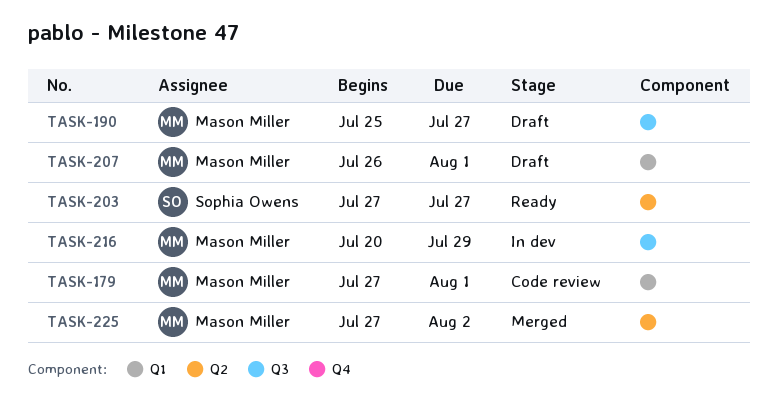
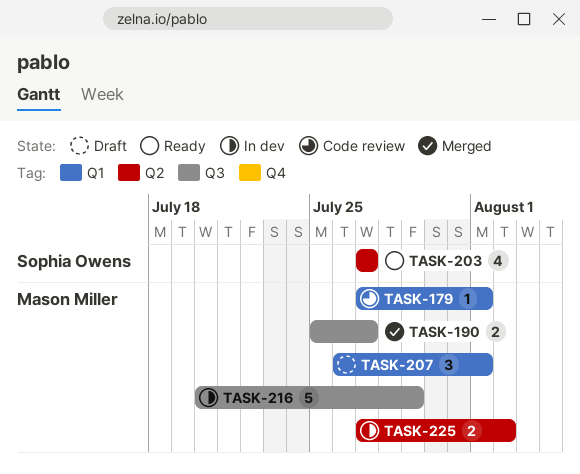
TASK-190, status: Draft -> Merged
TASK-225, status: Merged -> In dev

